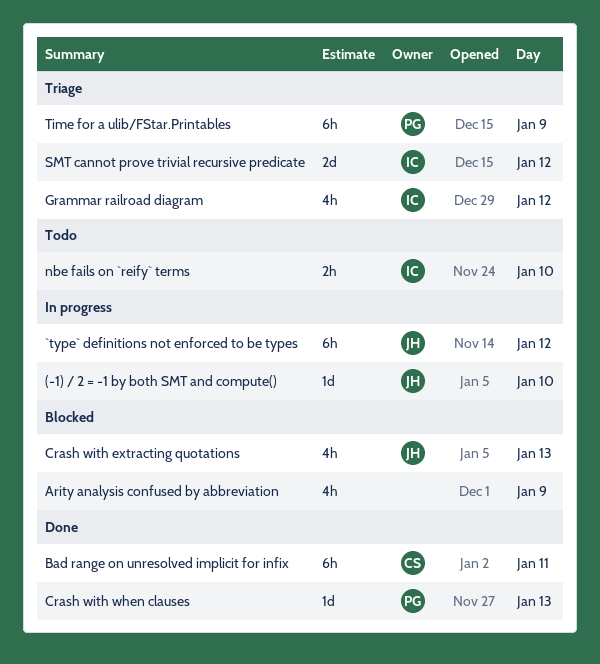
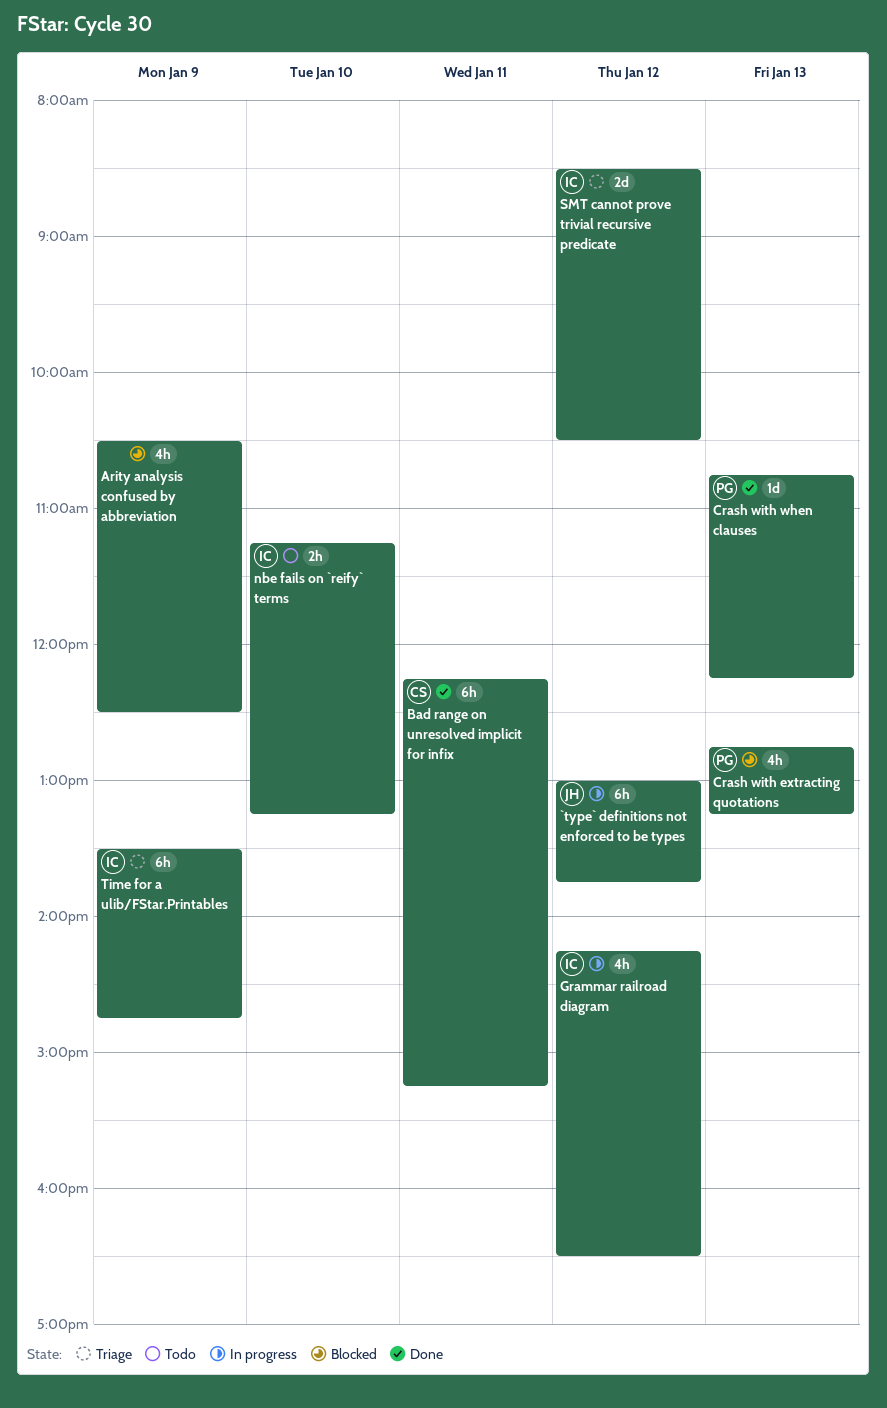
(-1) / 2 = -1 by both SMT and compute(): present -> none
Crash with extracting quotations, owner: JH -> PG
Grammar railroad diagram, status: Triage -> In progress
Time for a ulib/FStar.Printables, owner: PG -> IC

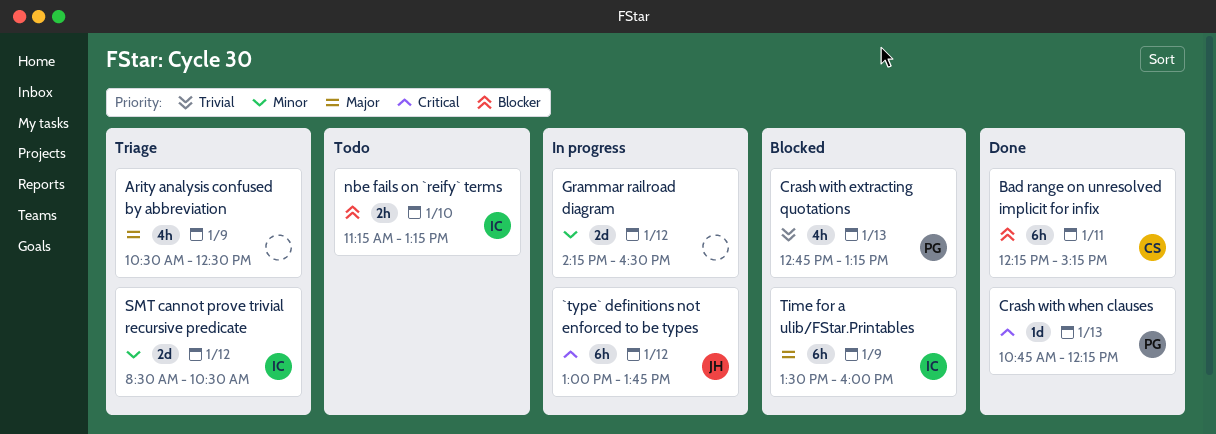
Arity analysis confused by abbreviation, status: Blocked -> Triage
Grammar railroad diagram, owner: IC -> none
Grammar railroad diagram, estimate: 4h -> 2d
Time for a ulib/FStar.Printables, status: Triage -> Blocked
Time for a ulib/FStar.Printables, ends: 14:45 -> 16:00

